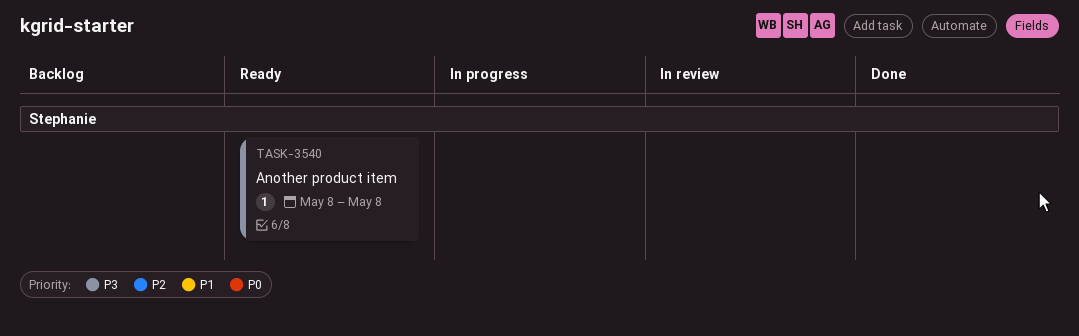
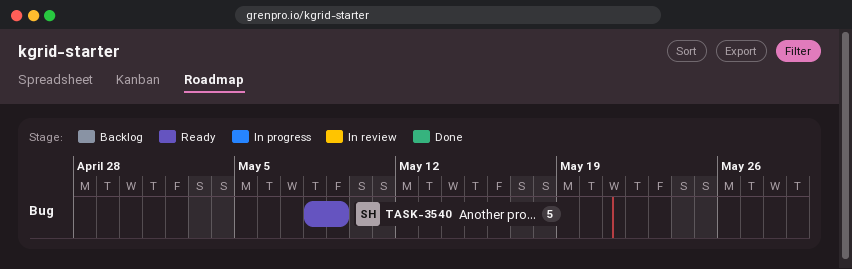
TASK-3540, estimate: 1 -> 5
TASK-3540, due: May 8 -> May 9

